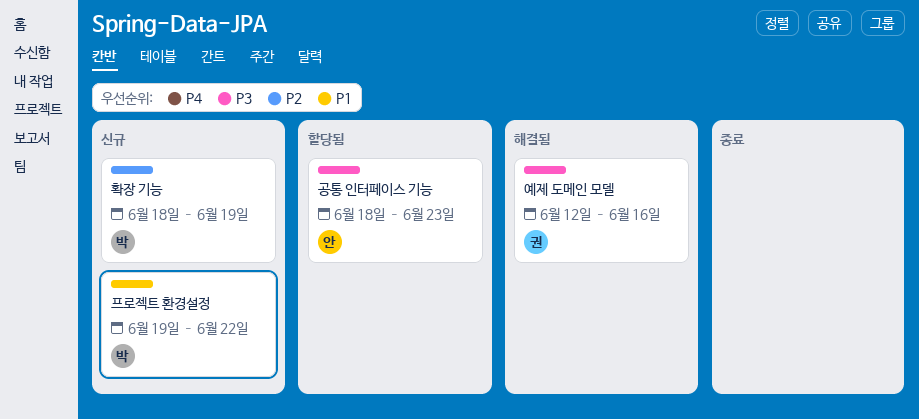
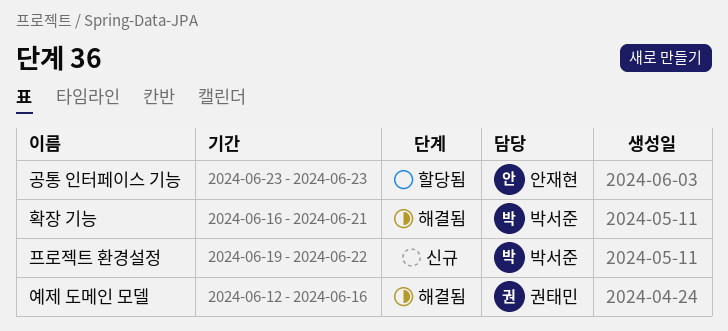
공통 인터페이스 기능, start: Jun 18 -> Jun 23
확장 기능, status: 신규 -> 해결됨
확장 기능, start: Jun 18 -> Jun 16
확장 기능, due: Jun 19 -> Jun 21

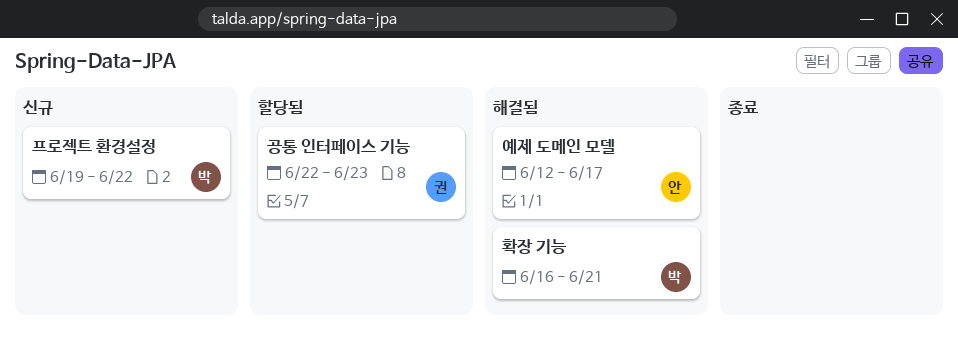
공통 인터페이스 기능, owner: 안재현 -> 권태민
공통 인터페이스 기능, start: Jun 23 -> Jun 22
예제 도메인 모델, owner: 권태민 -> 안재현
예제 도메인 모델, due: Jun 16 -> Jun 17

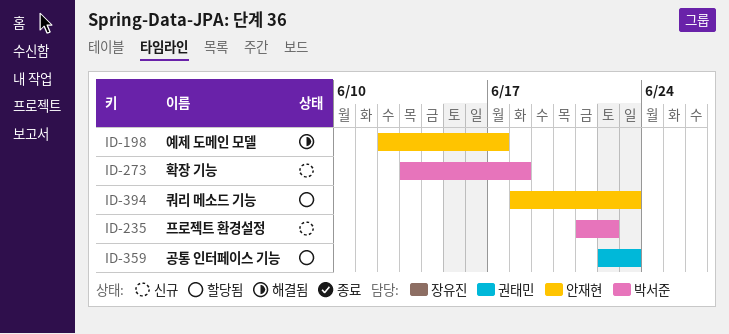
쿼리 메소드 기능: none -> present
프로젝트 환경설정, start: Jun 19 -> Jun 21
확장 기능, status: 해결됨 -> 신규
확장 기능, start: Jun 16 -> Jun 13
확장 기능, due: Jun 21 -> Jun 18

